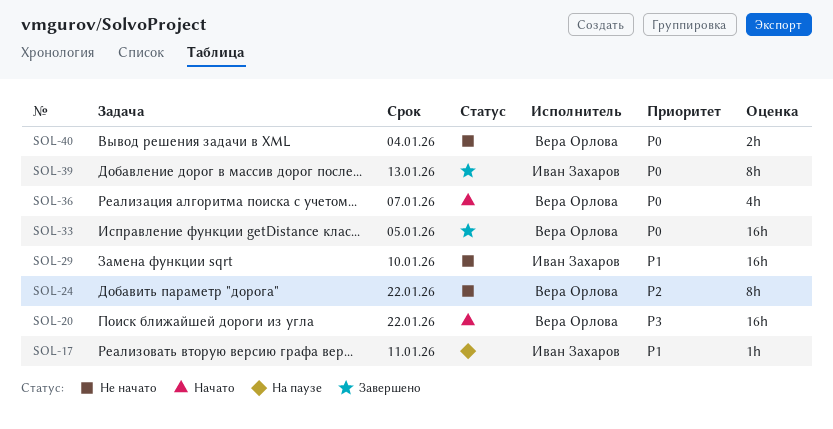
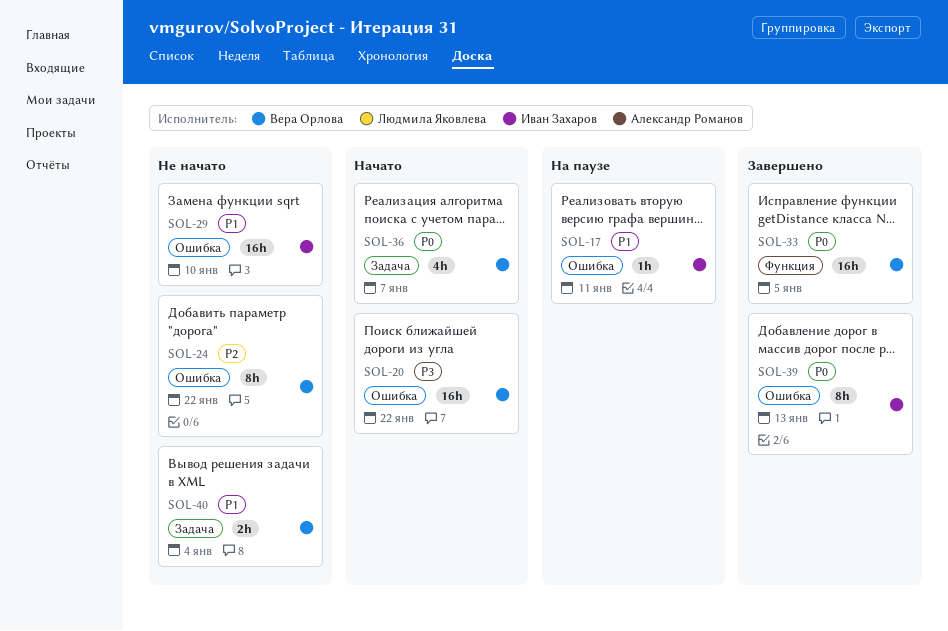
SOL-40, priority: P0 -> P1

